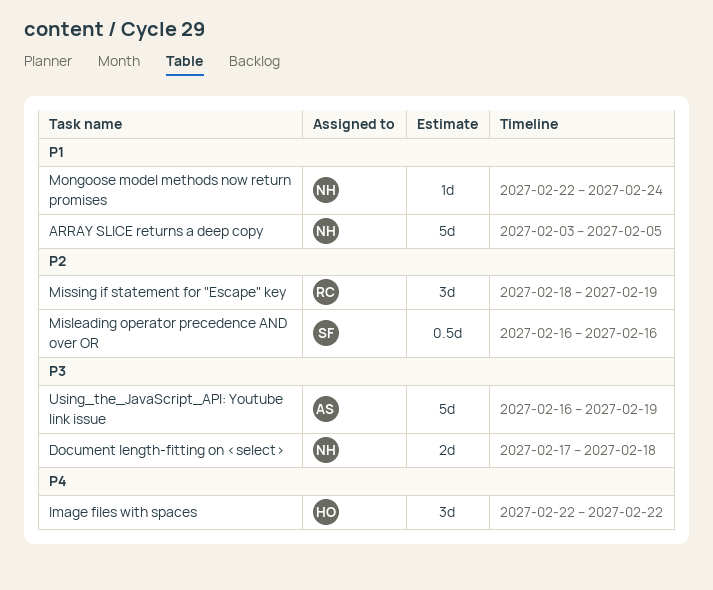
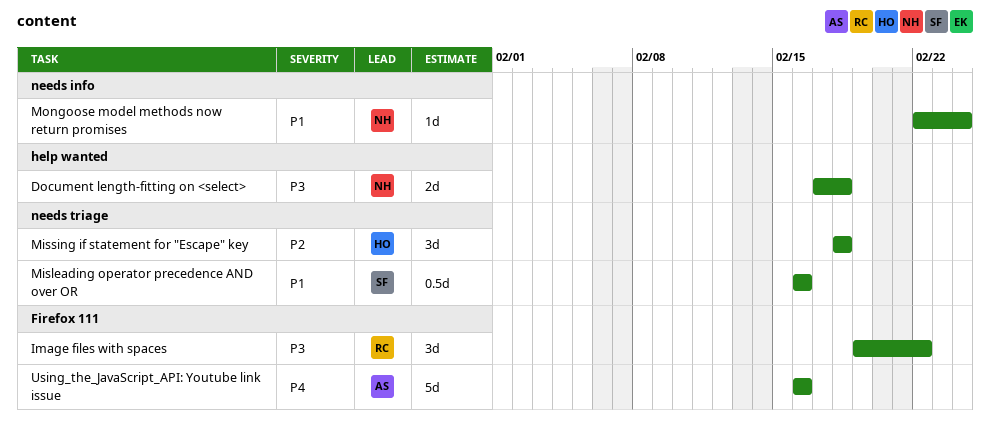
ARRAY SLICE returns a deep copy: present -> none
Image files with spaces, owner: HO -> RC
Image files with spaces, priority: P4 -> P3
Image files with spaces, start: Feb 22 -> Feb 19
Misleading operator precedence AND over OR, priority: P2 -> P1
Missing if statement for "Escape" key, owner: RC -> HO
Missing if statement for "Escape" key, due: Feb 19 -> Feb 18
Using_the_JavaScript_API: Youtube link issue, priority: P3 -> P4
Using_the_JavaScript_API: Youtube link issue, due: Feb 19 -> Feb 16

